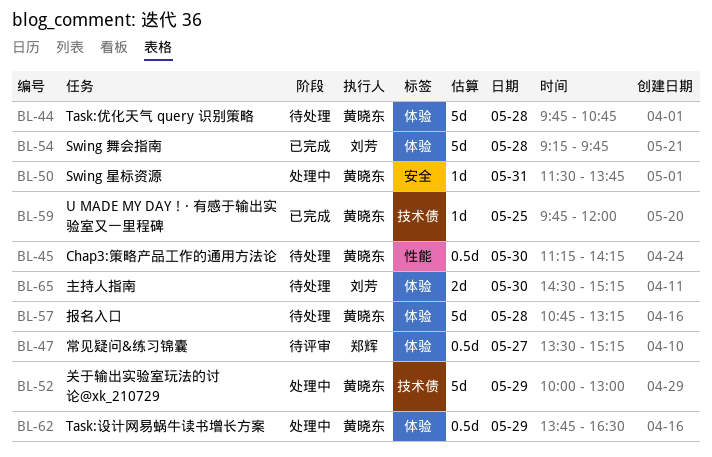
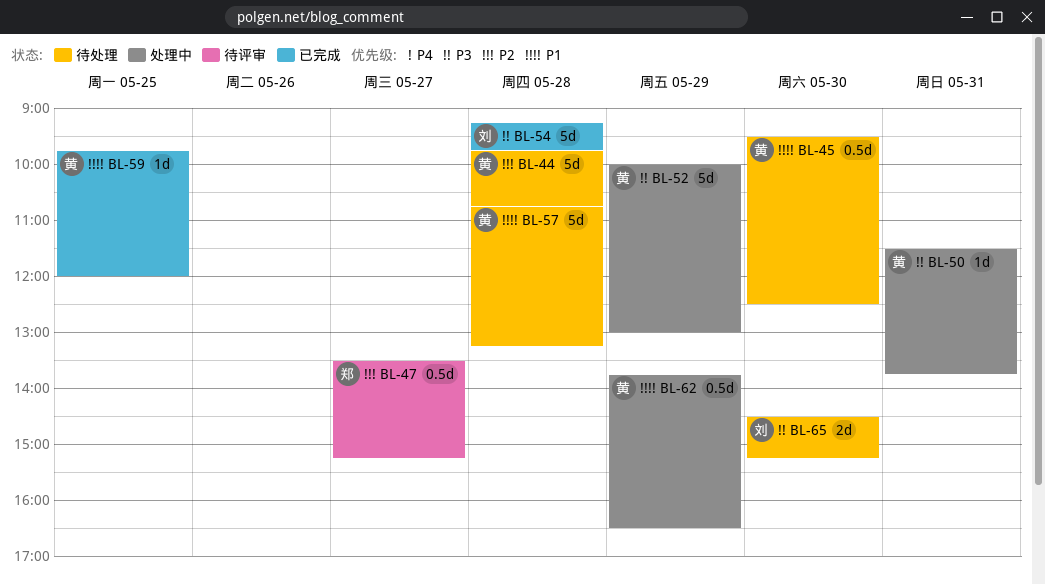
BL-45, begins: 11:15 -> 09:30
BL-45, ends: 14:15 -> 12:30

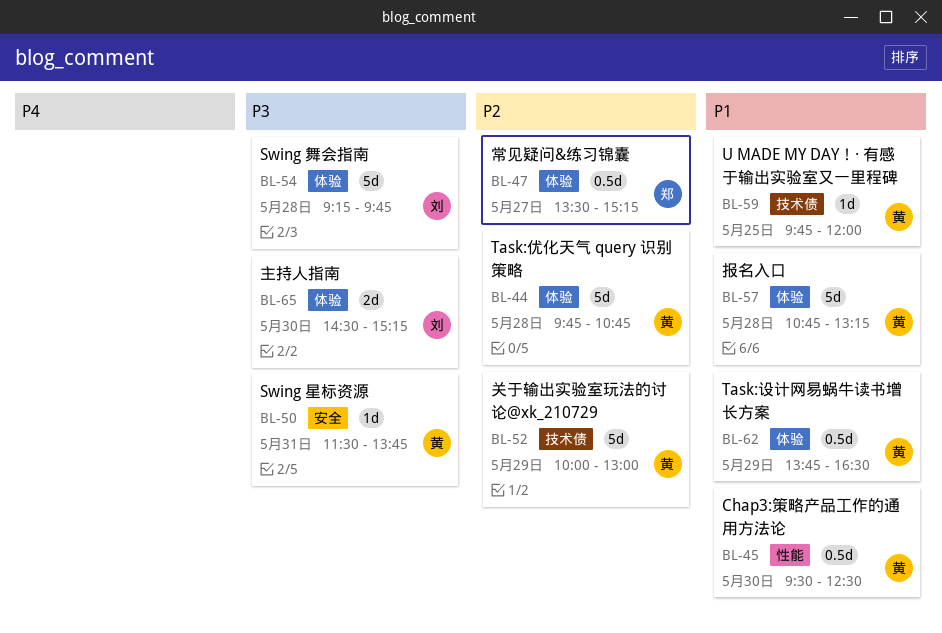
BL-52, priority: P3 -> P2

